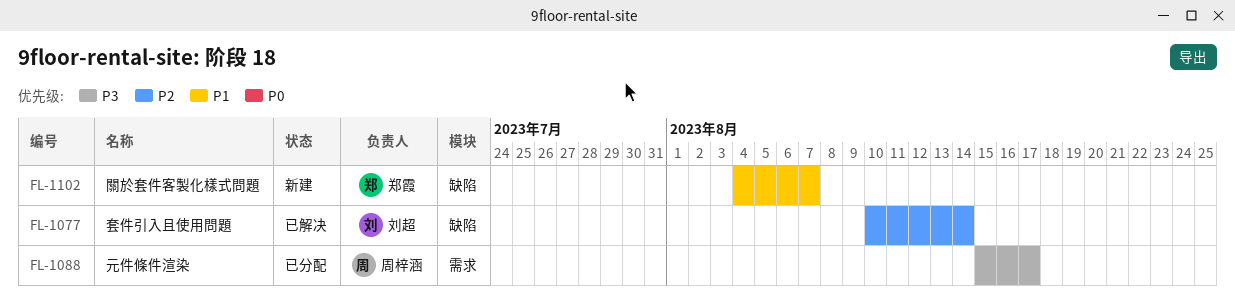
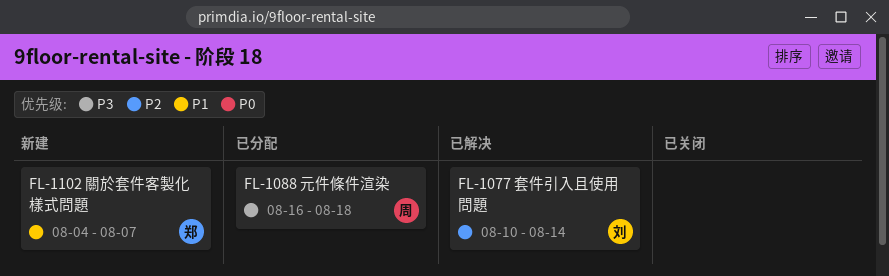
FL-1088, start: Aug 15 -> Aug 16
FL-1088, due: Aug 17 -> Aug 18

